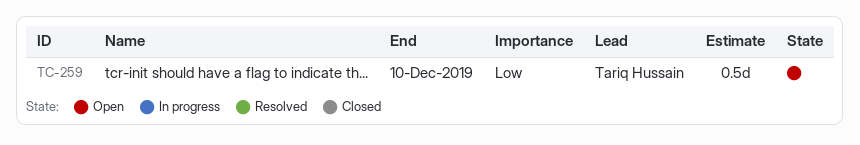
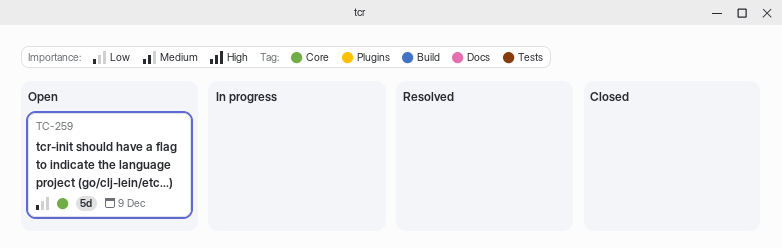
TC-259, estimate: 0.5d -> 5d
TC-259, due: Dec 10 -> Dec 9

